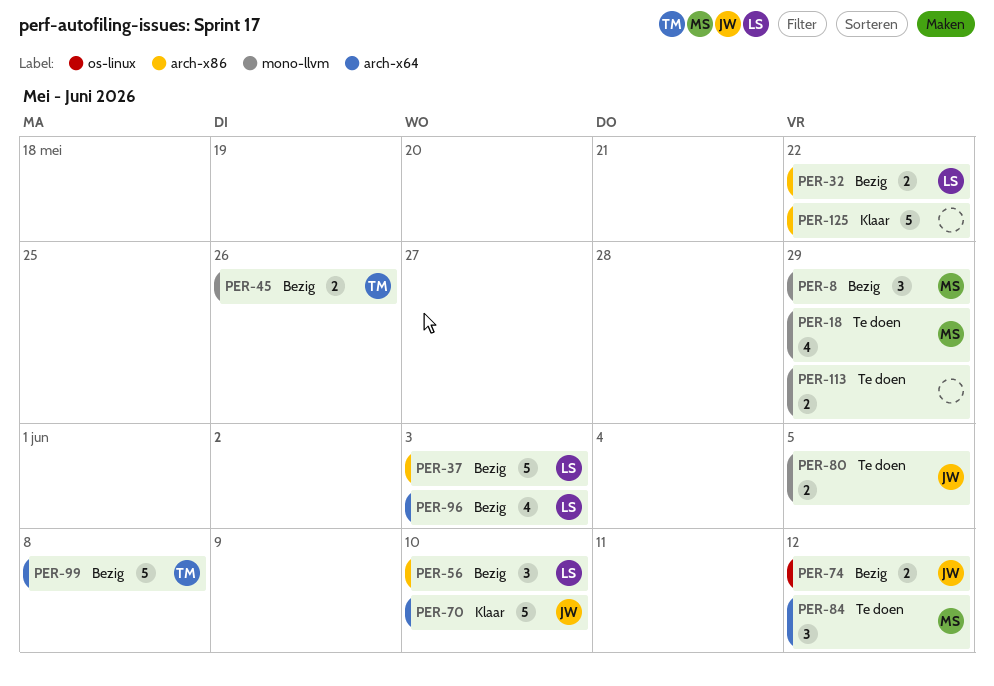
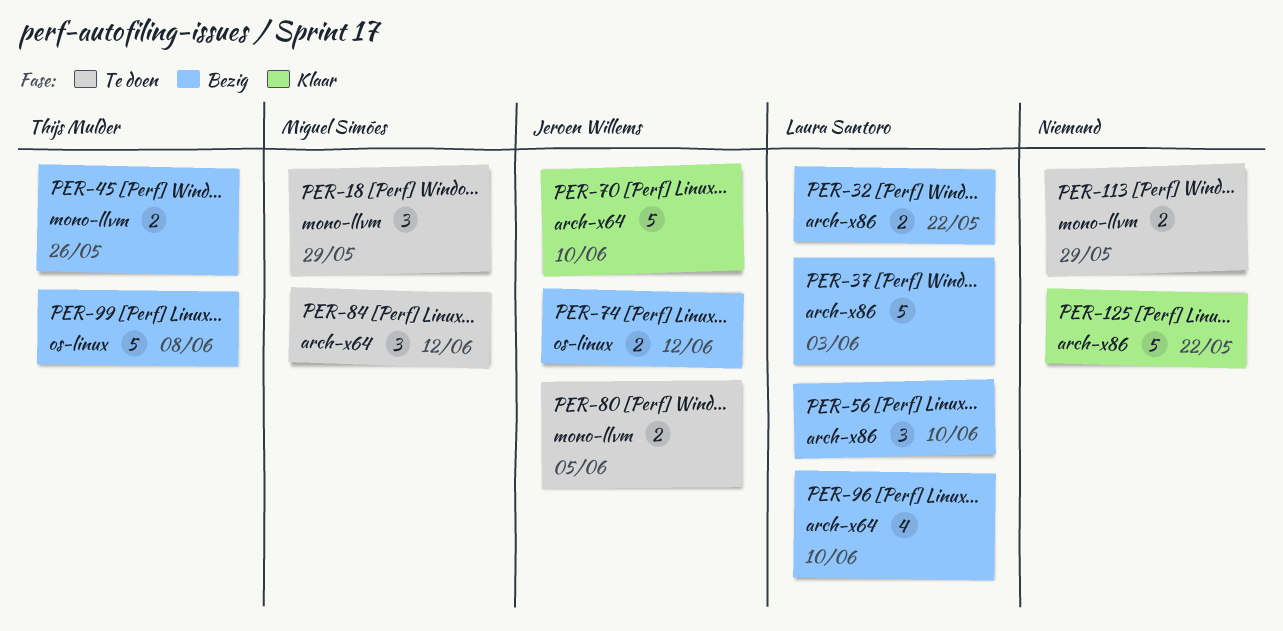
PER-8: present -> none
PER-18, estimate: 4 -> 3
PER-96, due: Jun 3 -> Jun 10
PER-99, label: arch-x64 -> os-linux

